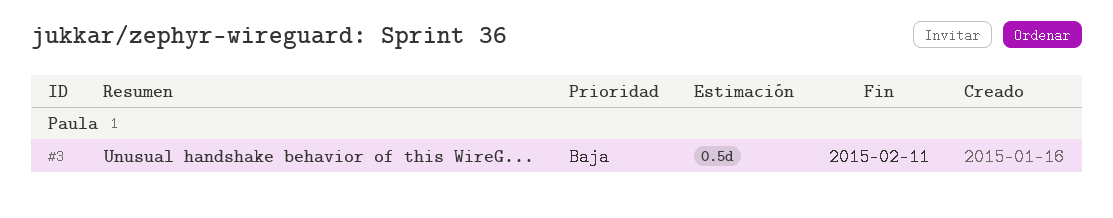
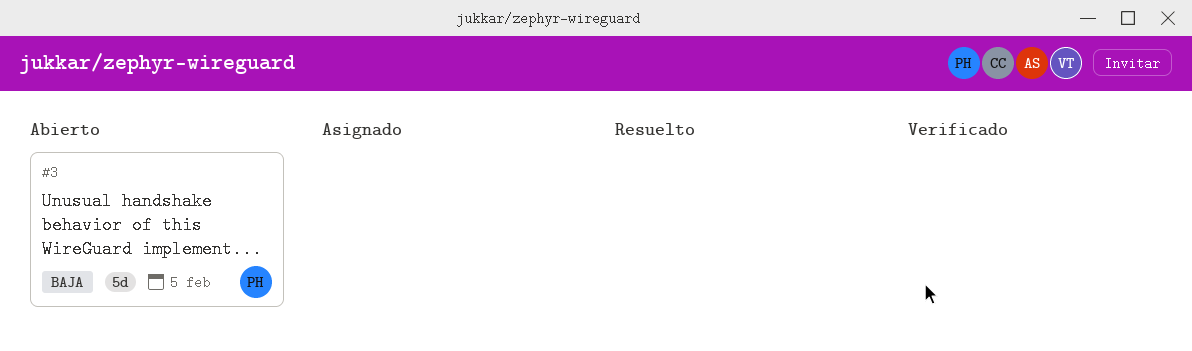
#3, estimate: 0.5d -> 5d
#3, due: Feb 11 -> Feb 5

